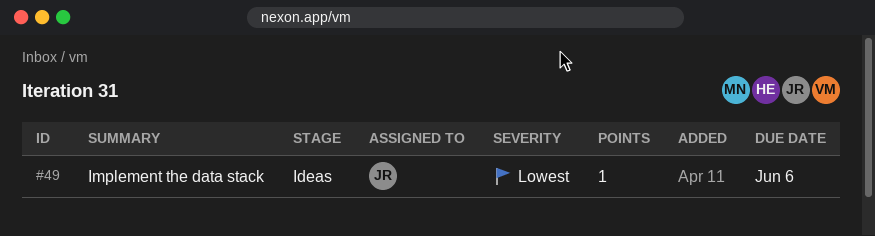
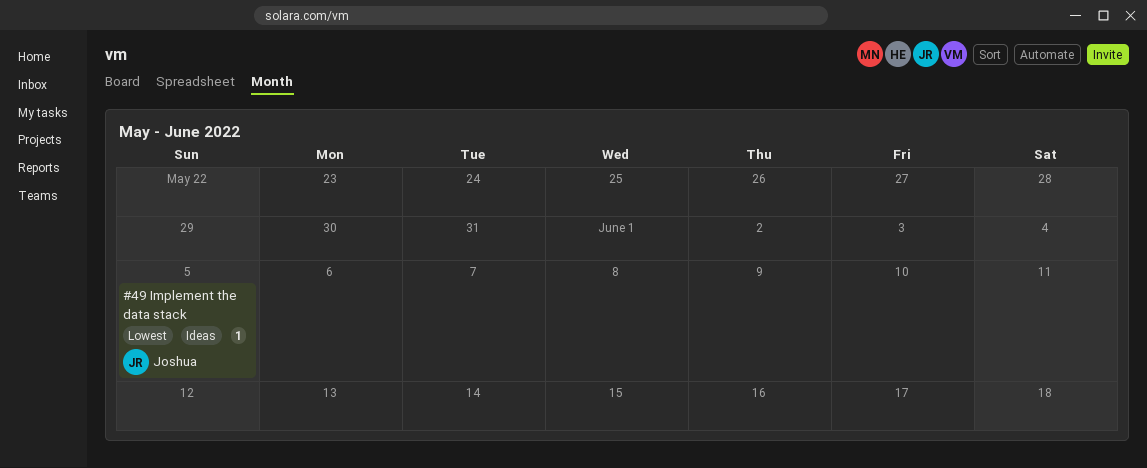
#49, due: Jun 6 -> Jun 5

